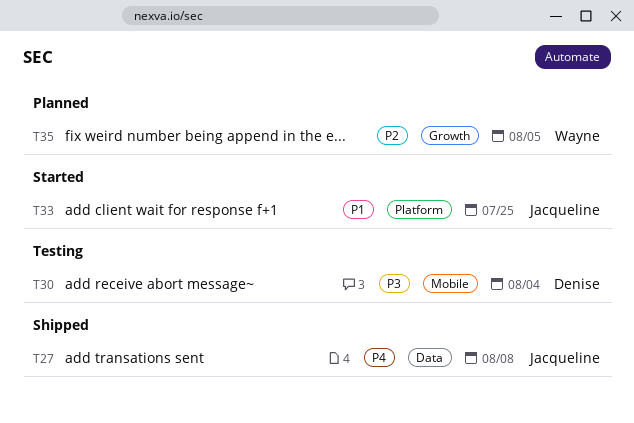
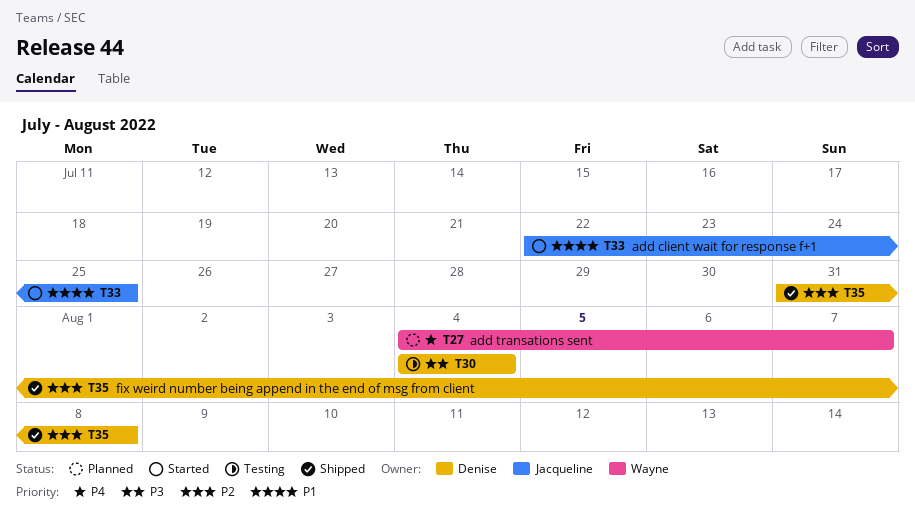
T27, status: Shipped -> Planned
T27, owner: Jacqueline -> Wayne
T27, due: Aug 8 -> Aug 7
T35, status: Planned -> Shipped
T35, owner: Wayne -> Denise
T35, due: Aug 5 -> Aug 8

